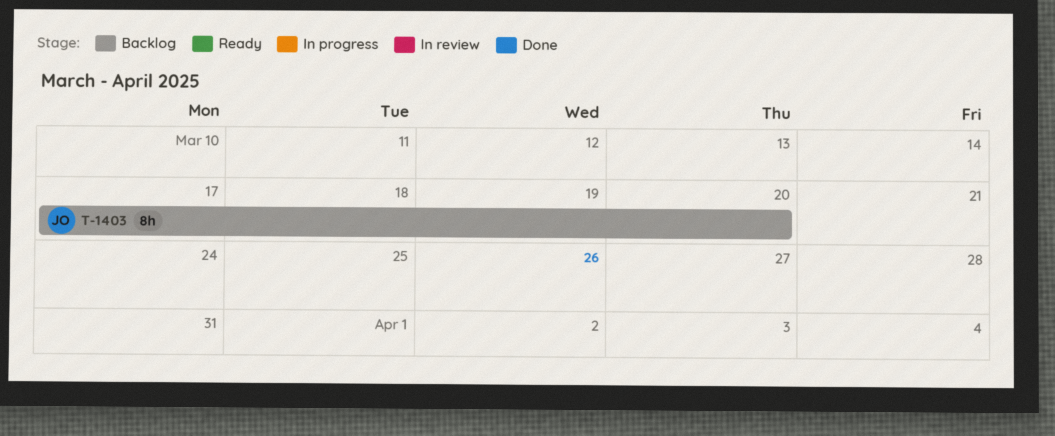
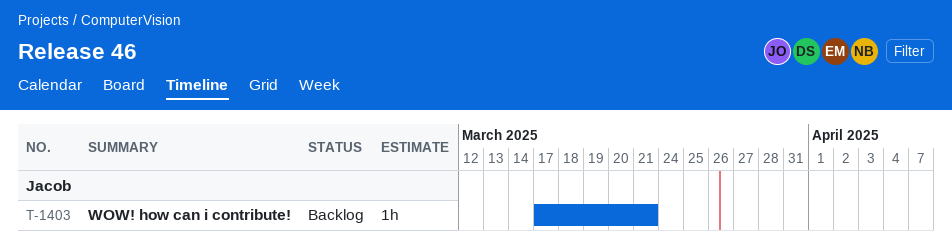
T-1403, estimate: 8h -> 1h
T-1403, due: Mar 20 -> Mar 21

